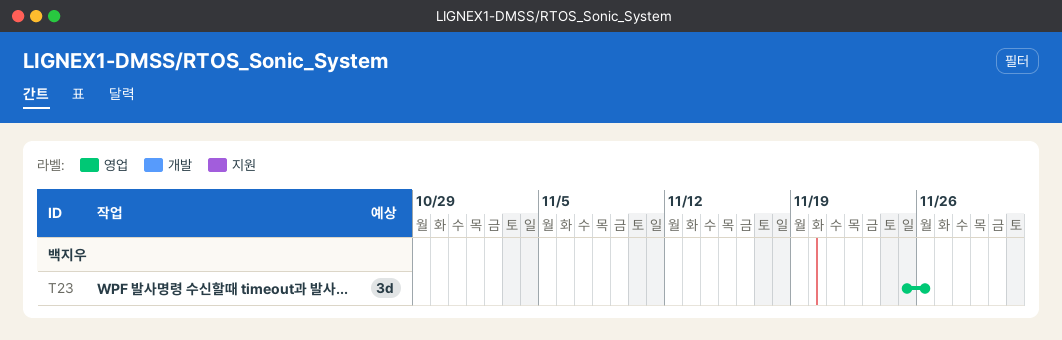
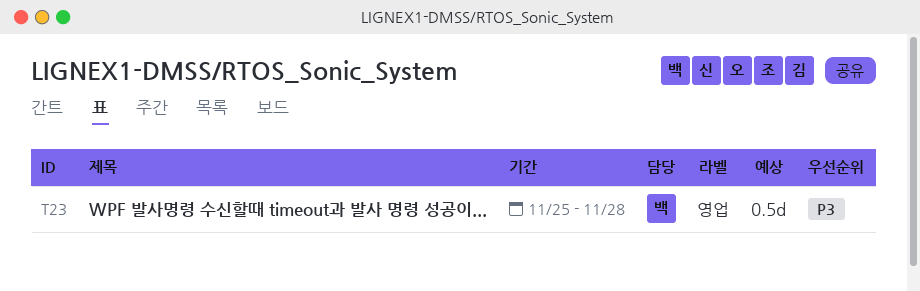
T23, estimate: 3d -> 0.5d
T23, due: Nov 26 -> Nov 28

